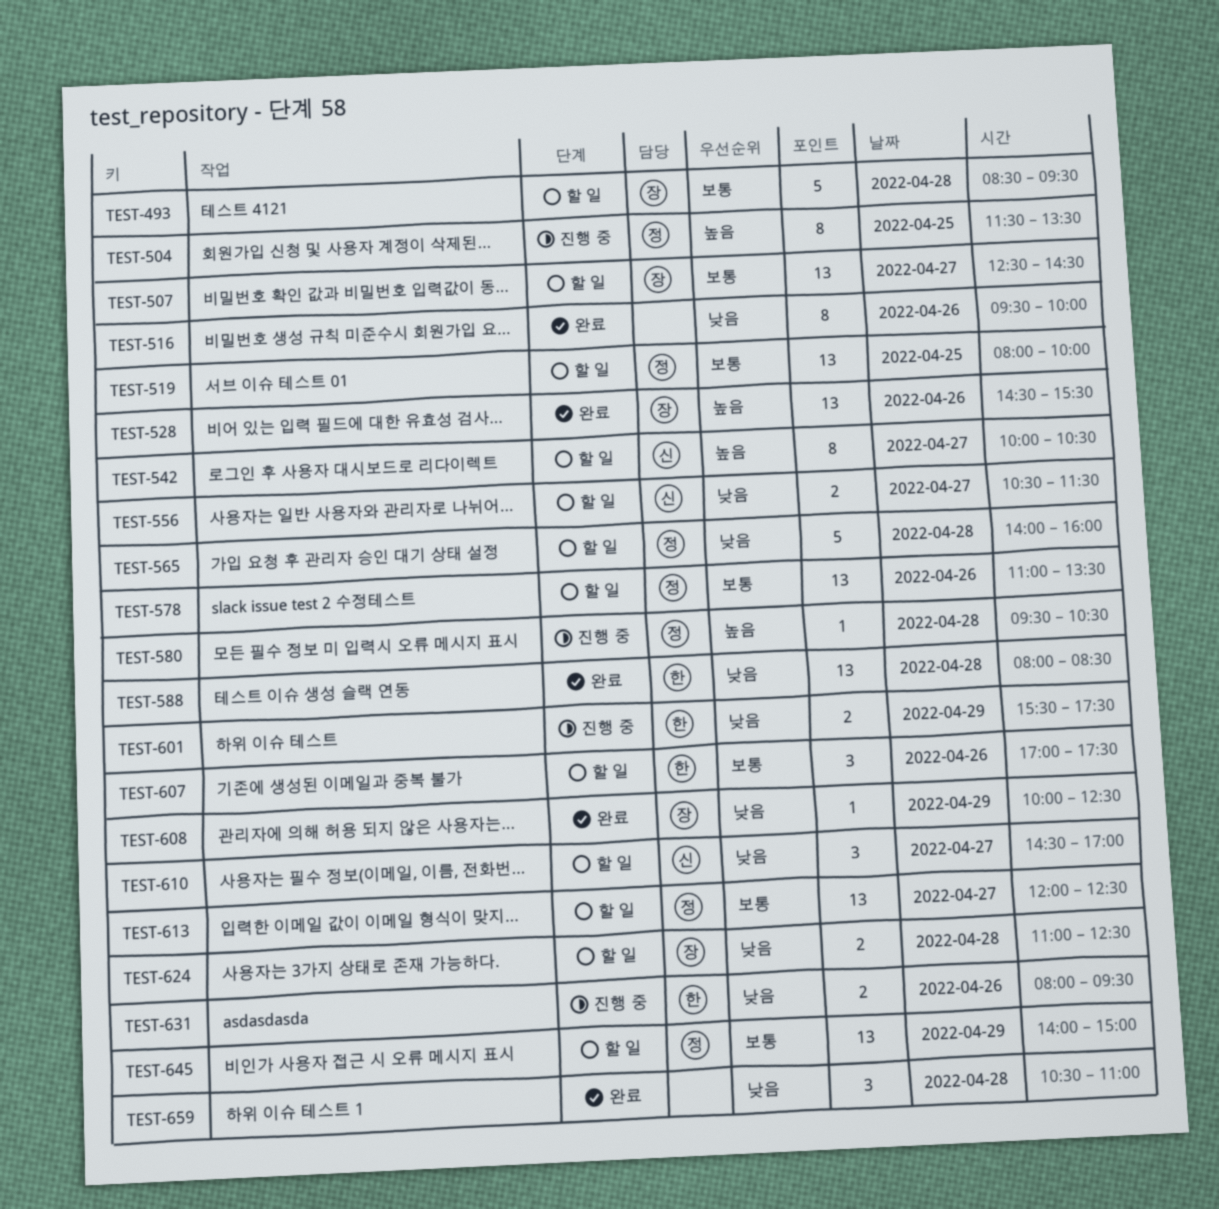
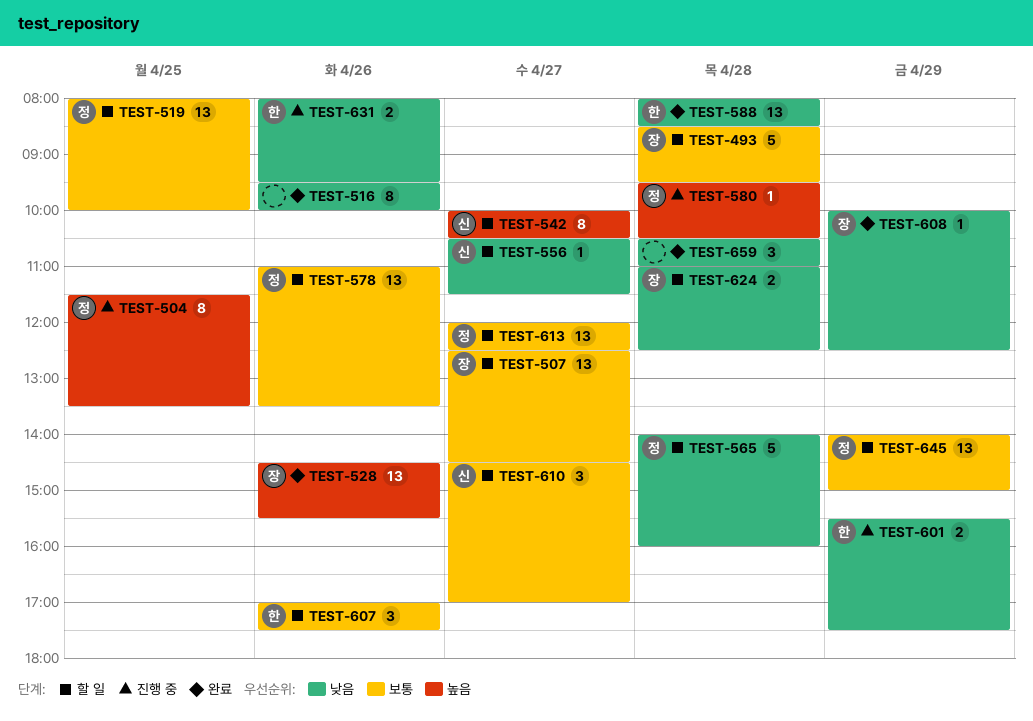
TEST-556, estimate: 2 -> 1
TEST-610, priority: 낮음 -> 보통

